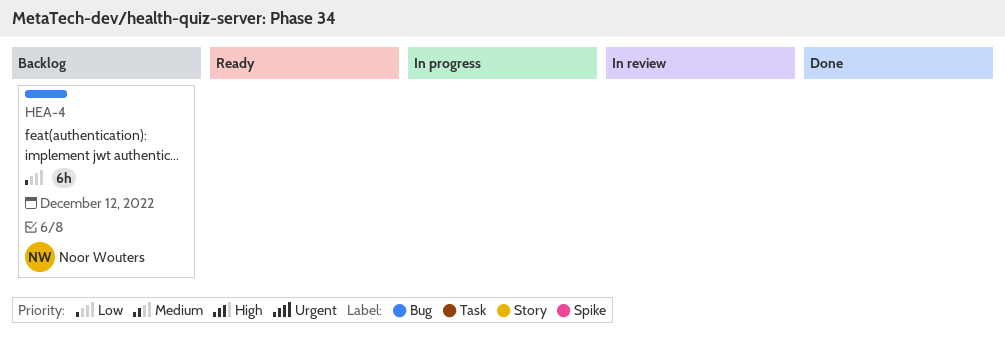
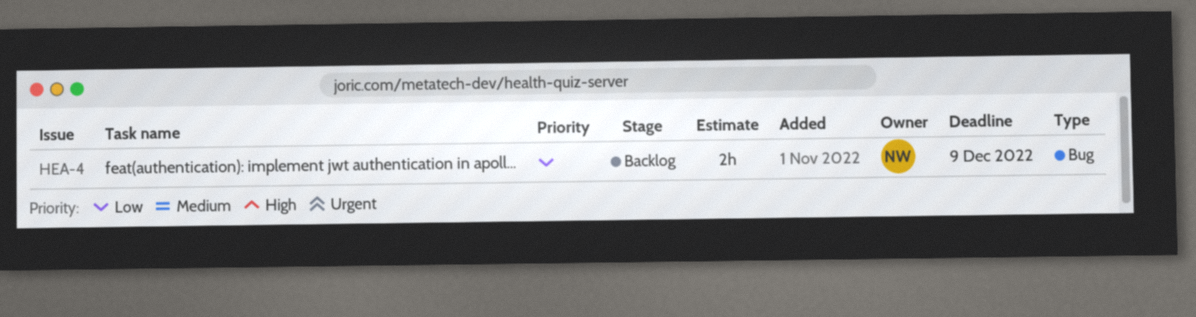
HEA-4, estimate: 6h -> 2h
HEA-4, due: Dec 12 -> Dec 9

